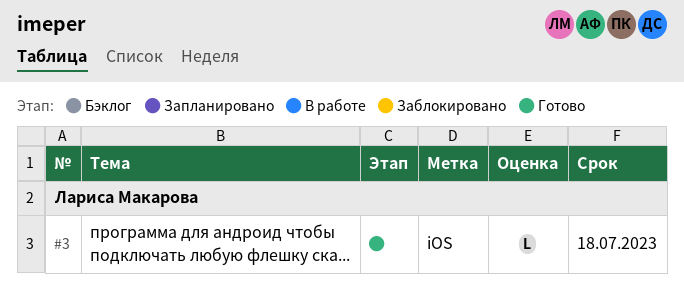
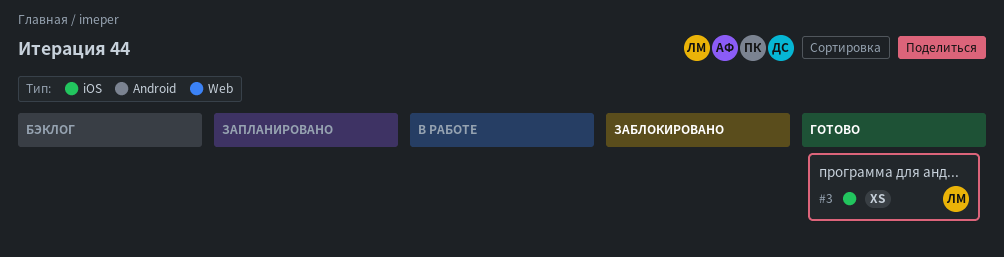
#3, estimate: L -> XS

